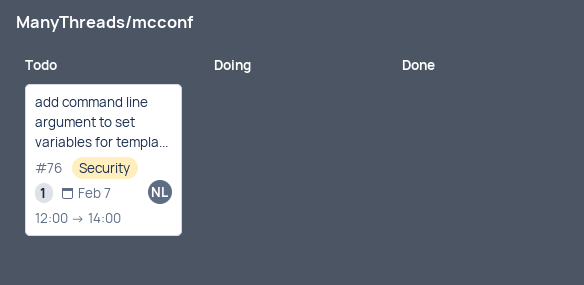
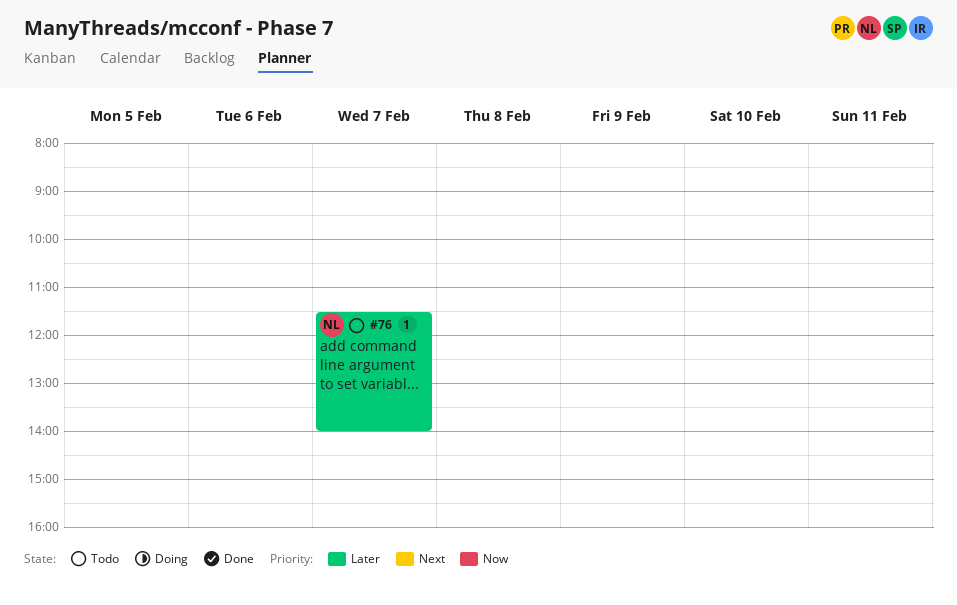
#76, begins: 12:00 -> 11:30

